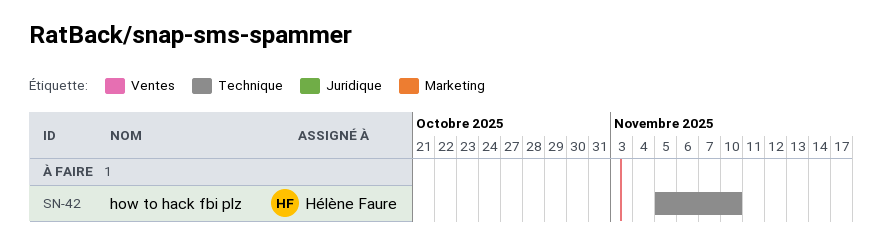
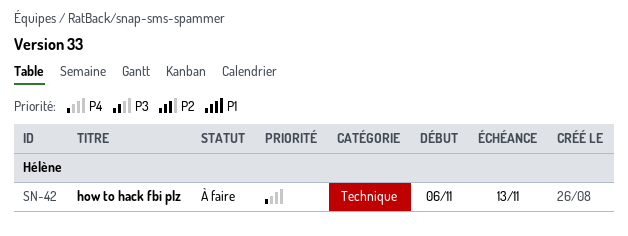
SN-42, start: Nov 5 -> Nov 6
SN-42, due: Nov 10 -> Nov 13

